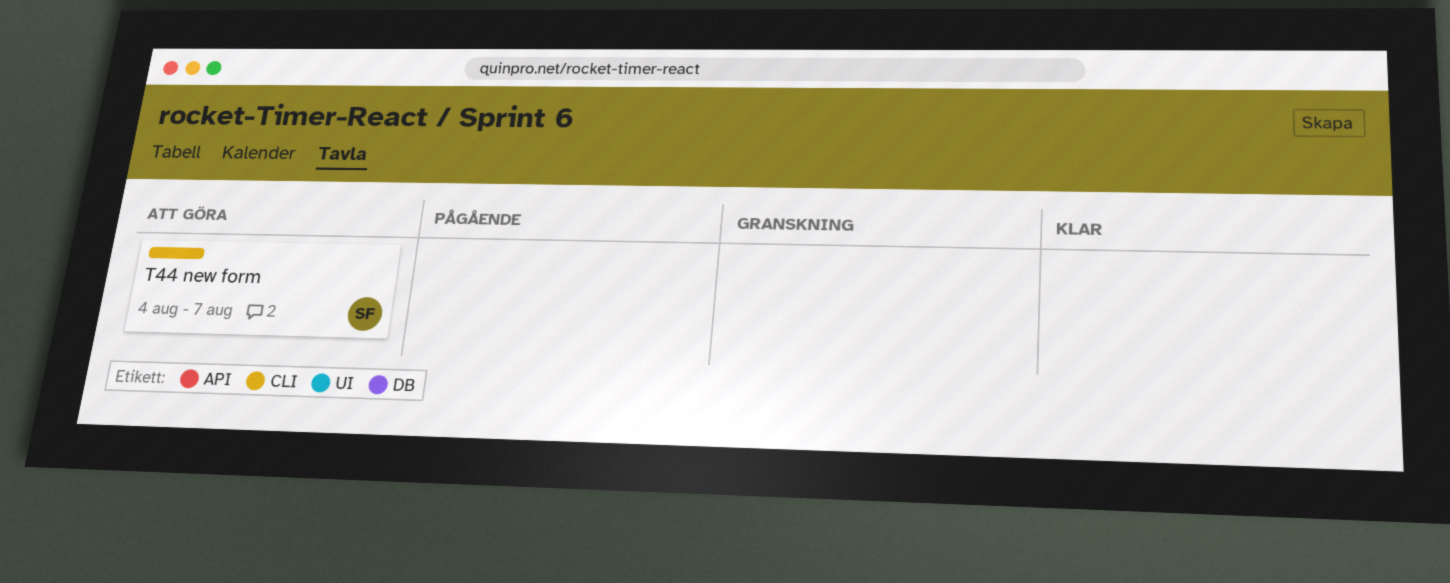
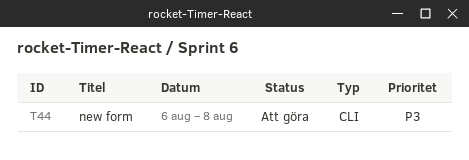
T44, start: Aug 4 -> Aug 6
T44, due: Aug 7 -> Aug 8

